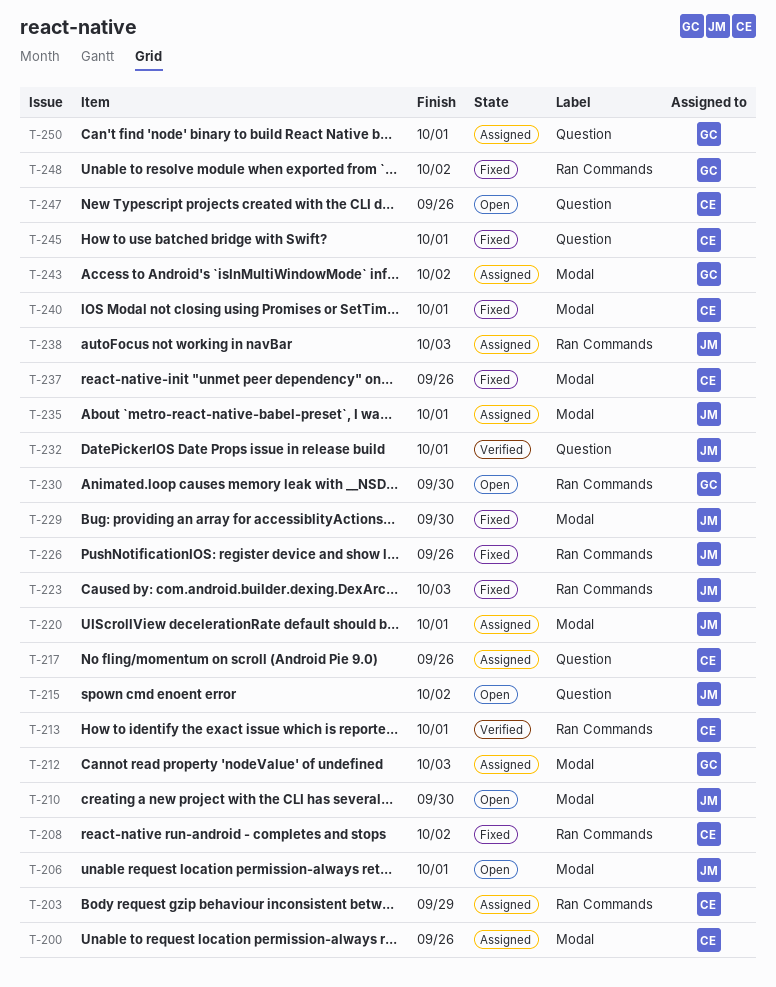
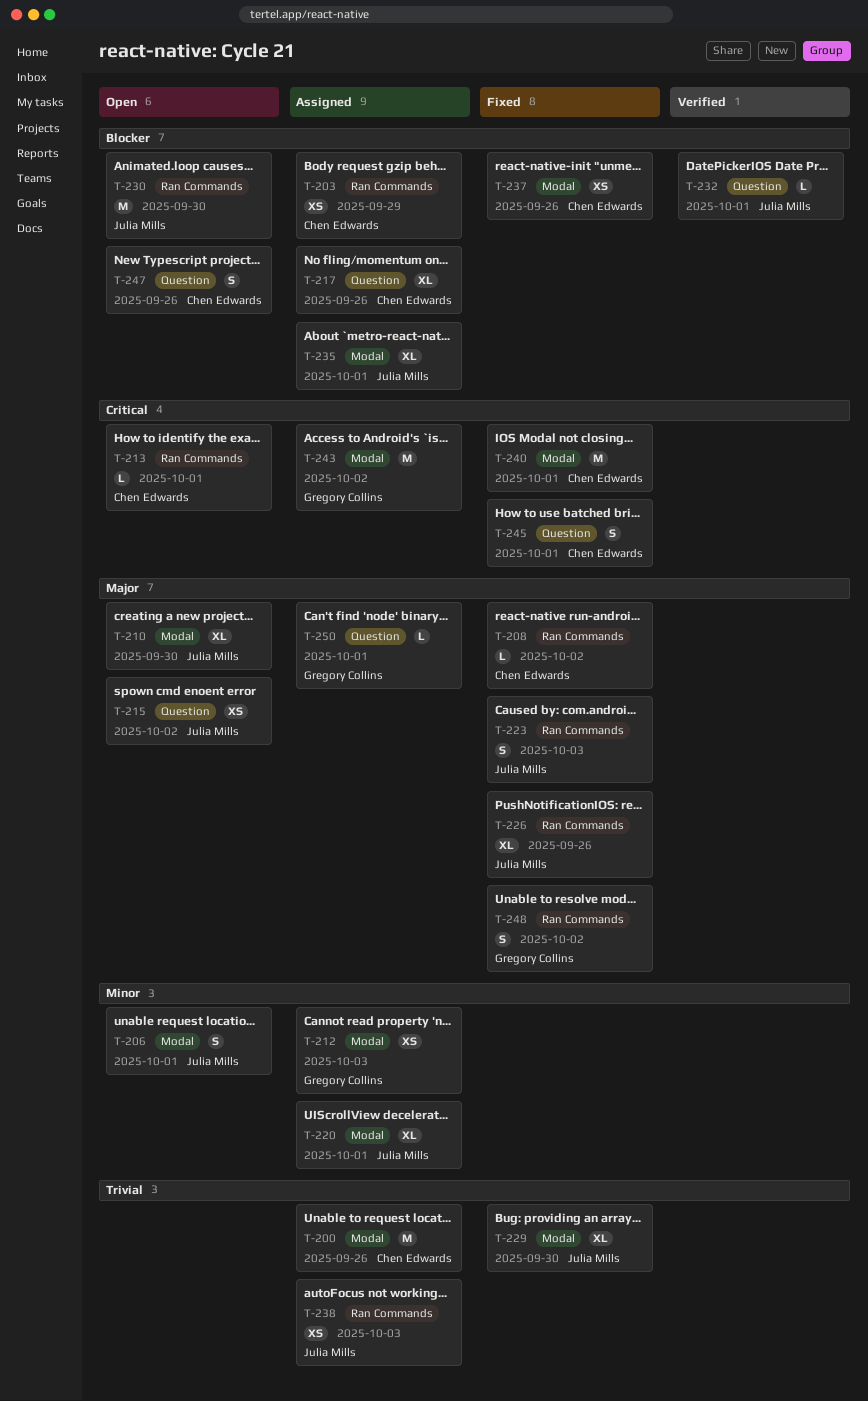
T-213, status: Verified -> Open
T-230, owner: Gregory Collins -> Julia Mills

